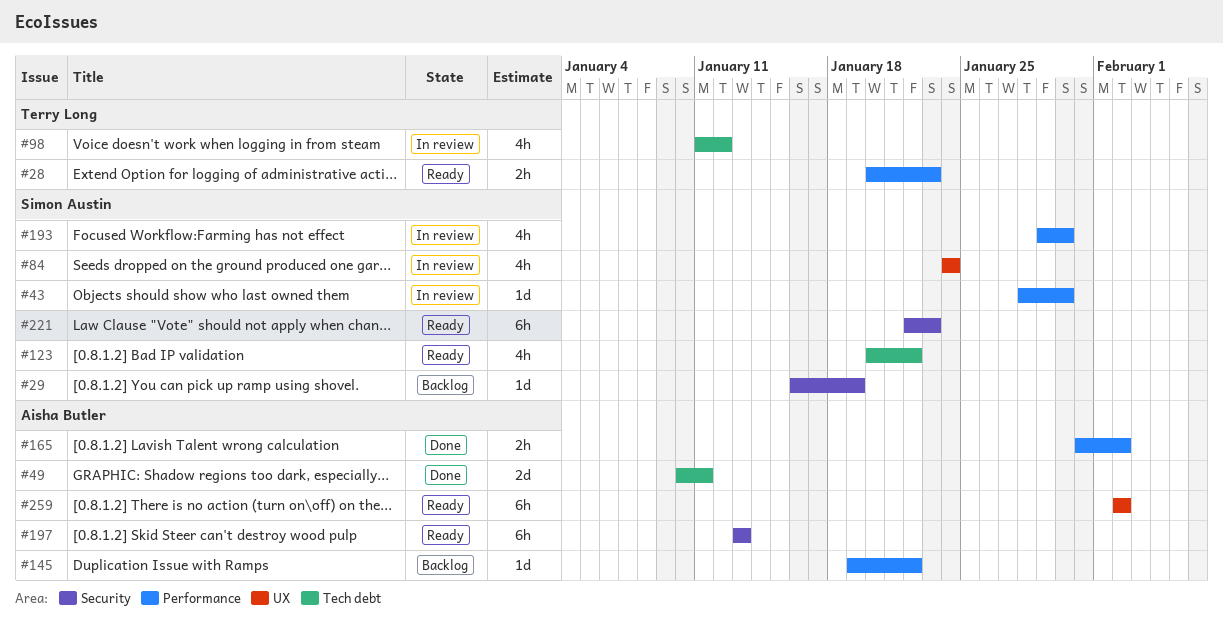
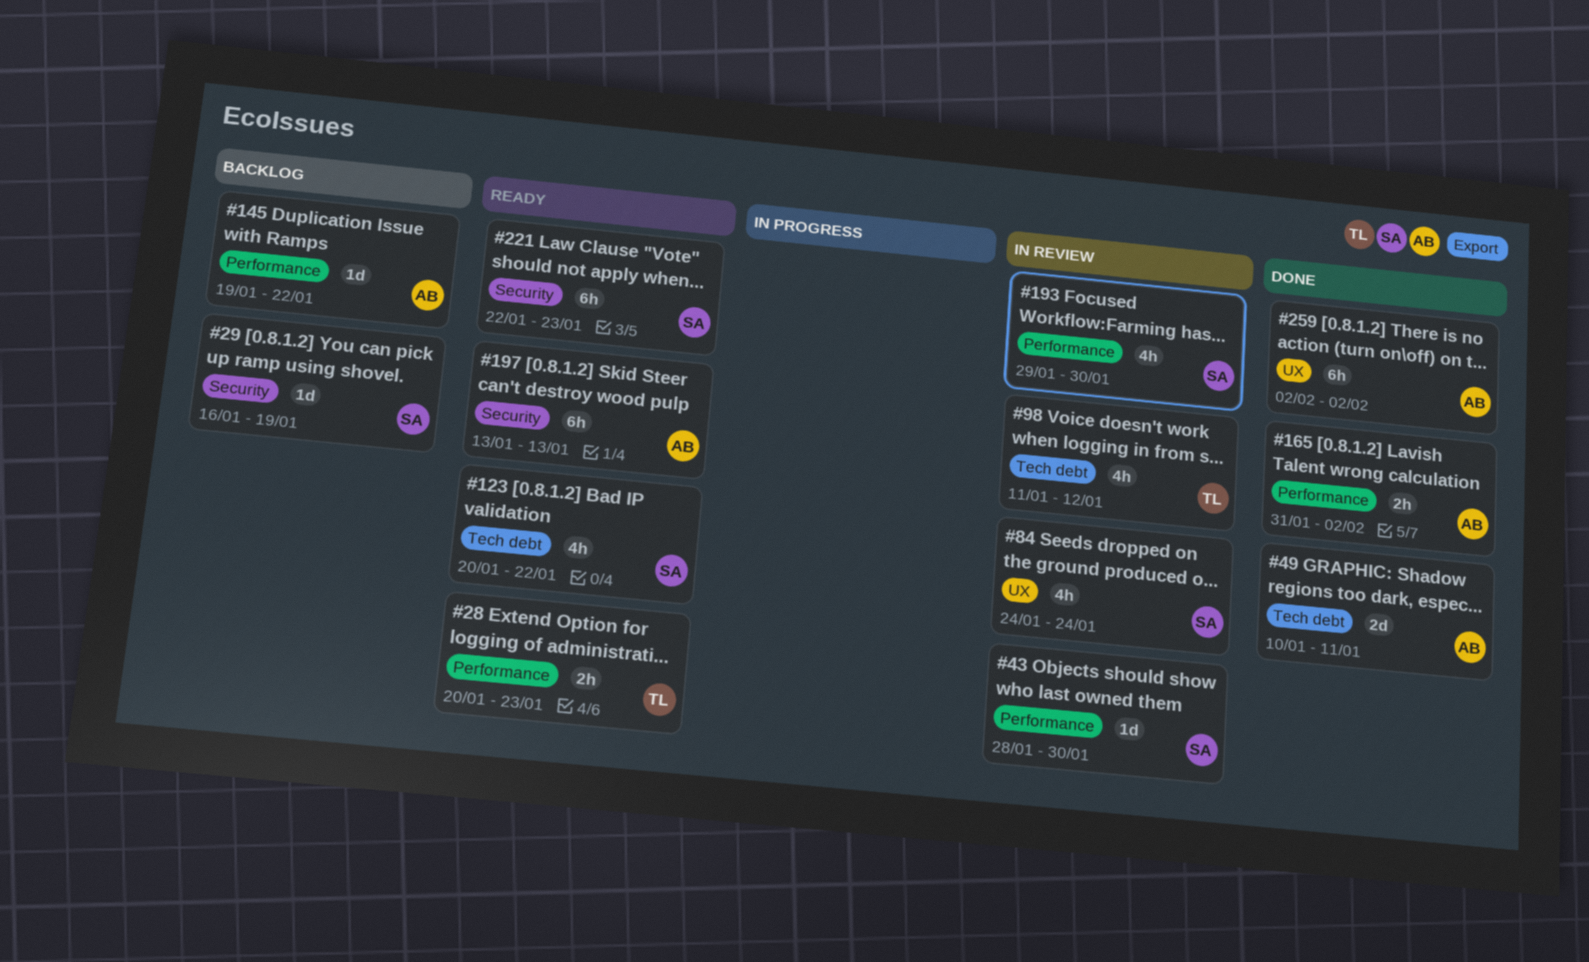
#259, status: Ready -> Done

